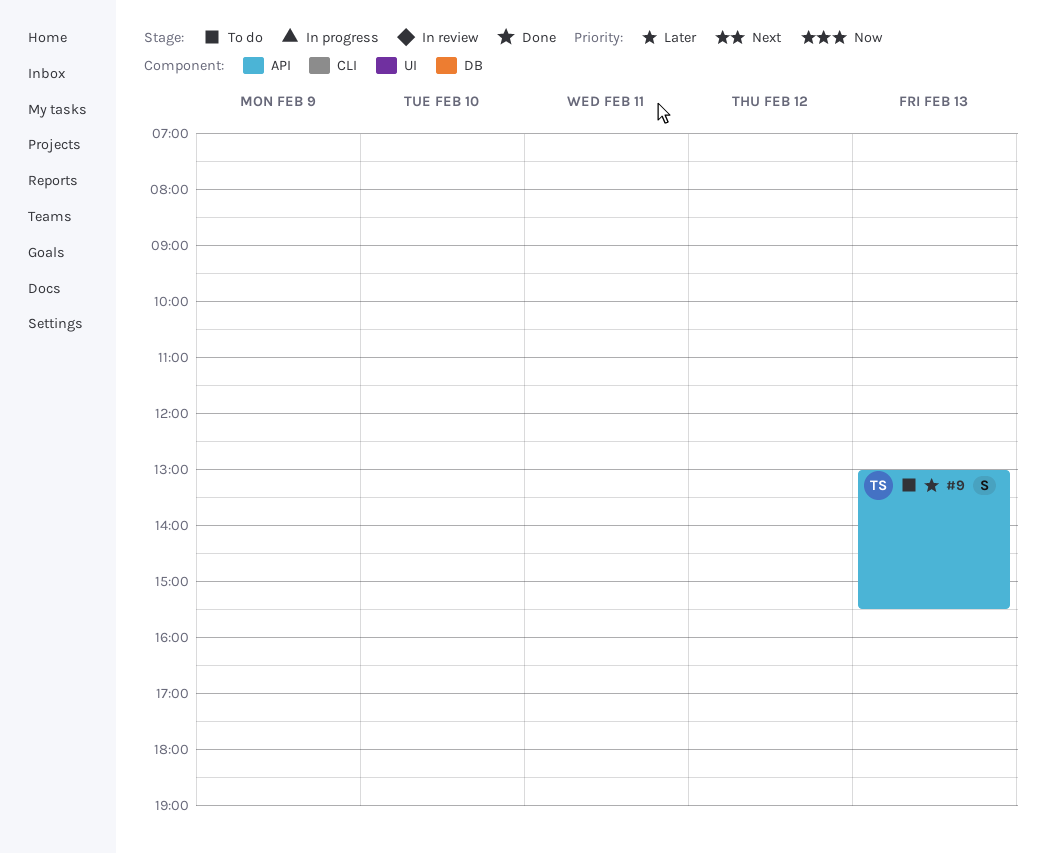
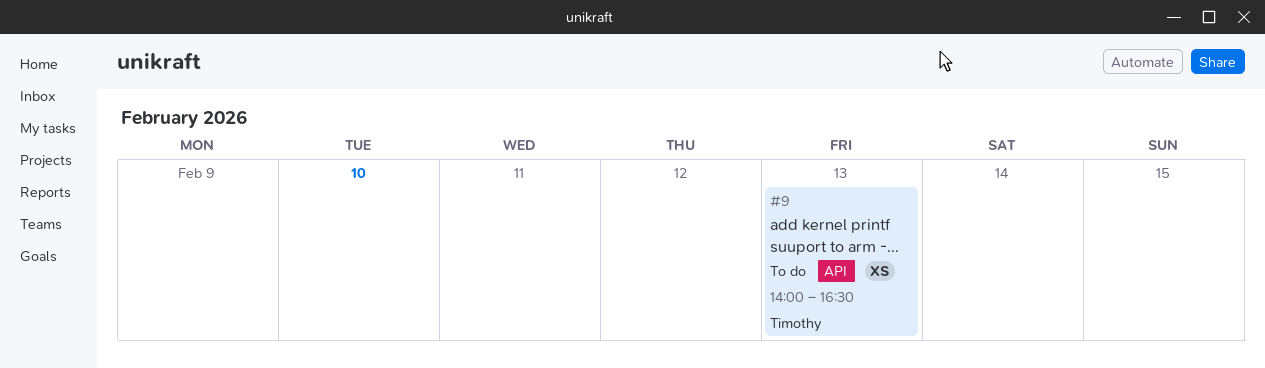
#9, estimate: S -> XS
#9, begins: 13:00 -> 14:00
#9, ends: 15:30 -> 16:30

